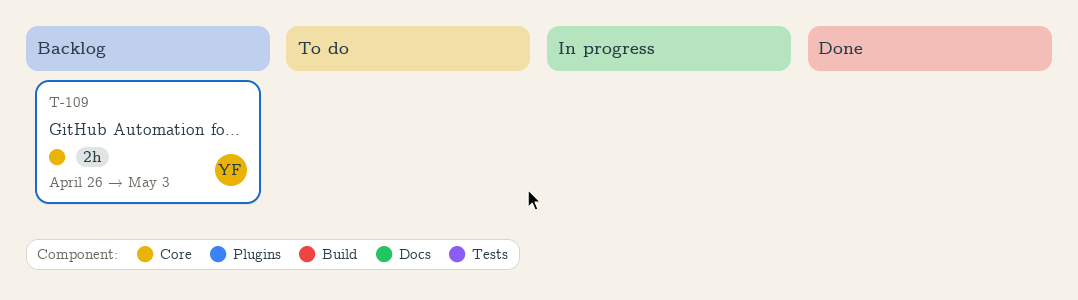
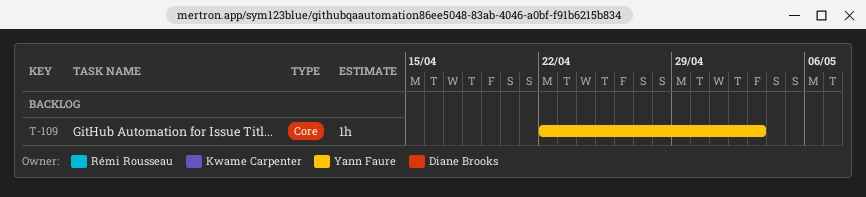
T-109, estimate: 2h -> 1h
T-109, start: Apr 26 -> Apr 22

